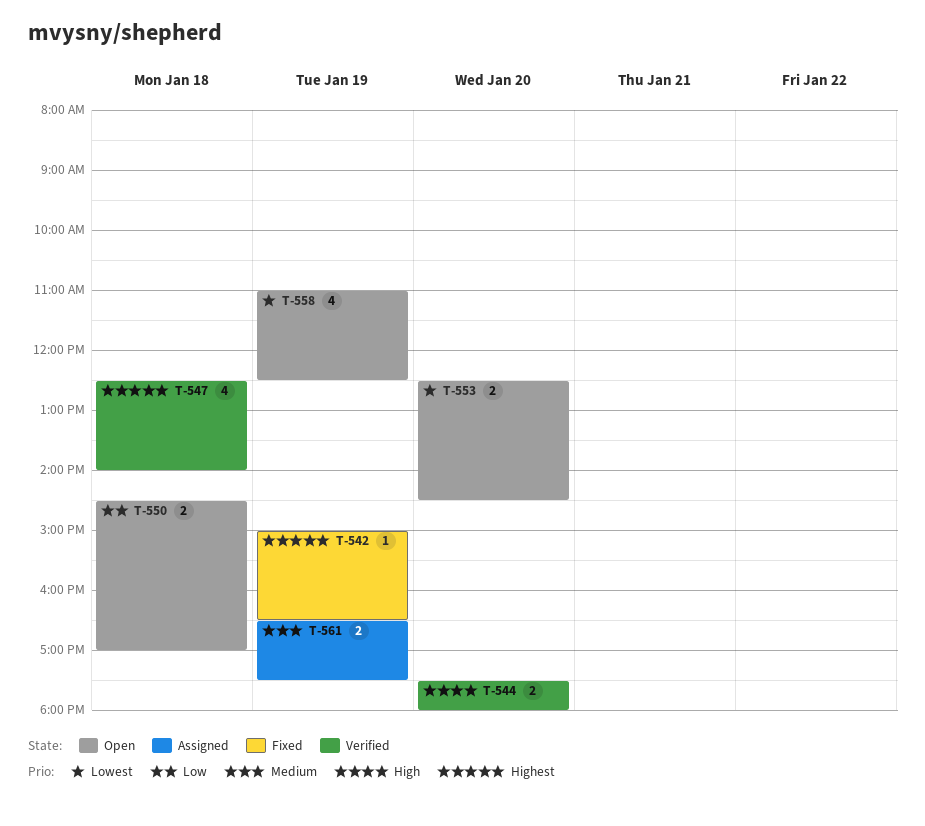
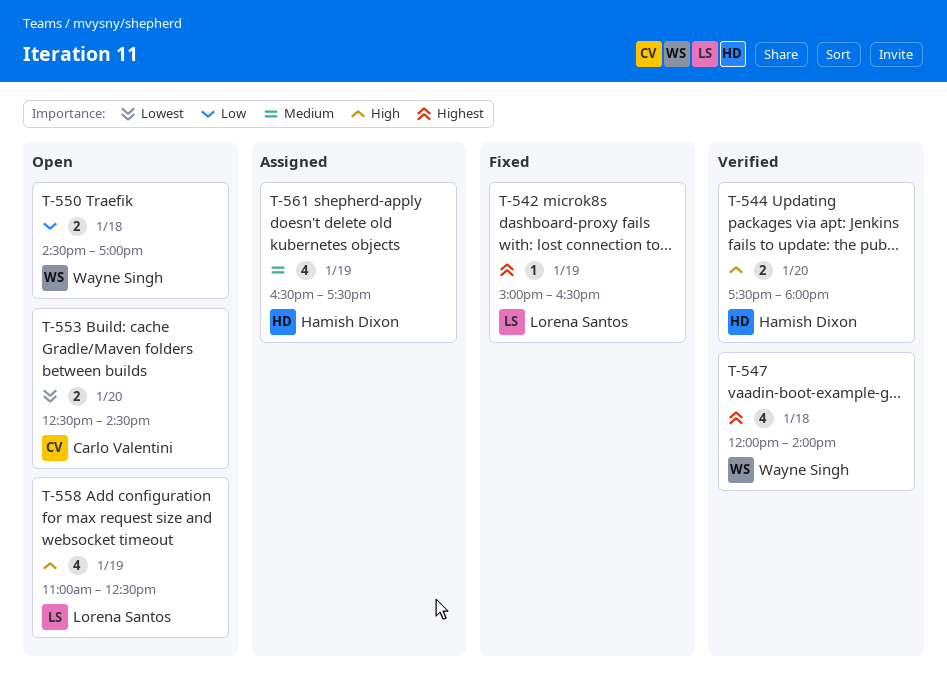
T-547, begins: 12:30 -> 12:00
T-558, priority: Lowest -> High
T-561, estimate: 2 -> 4

